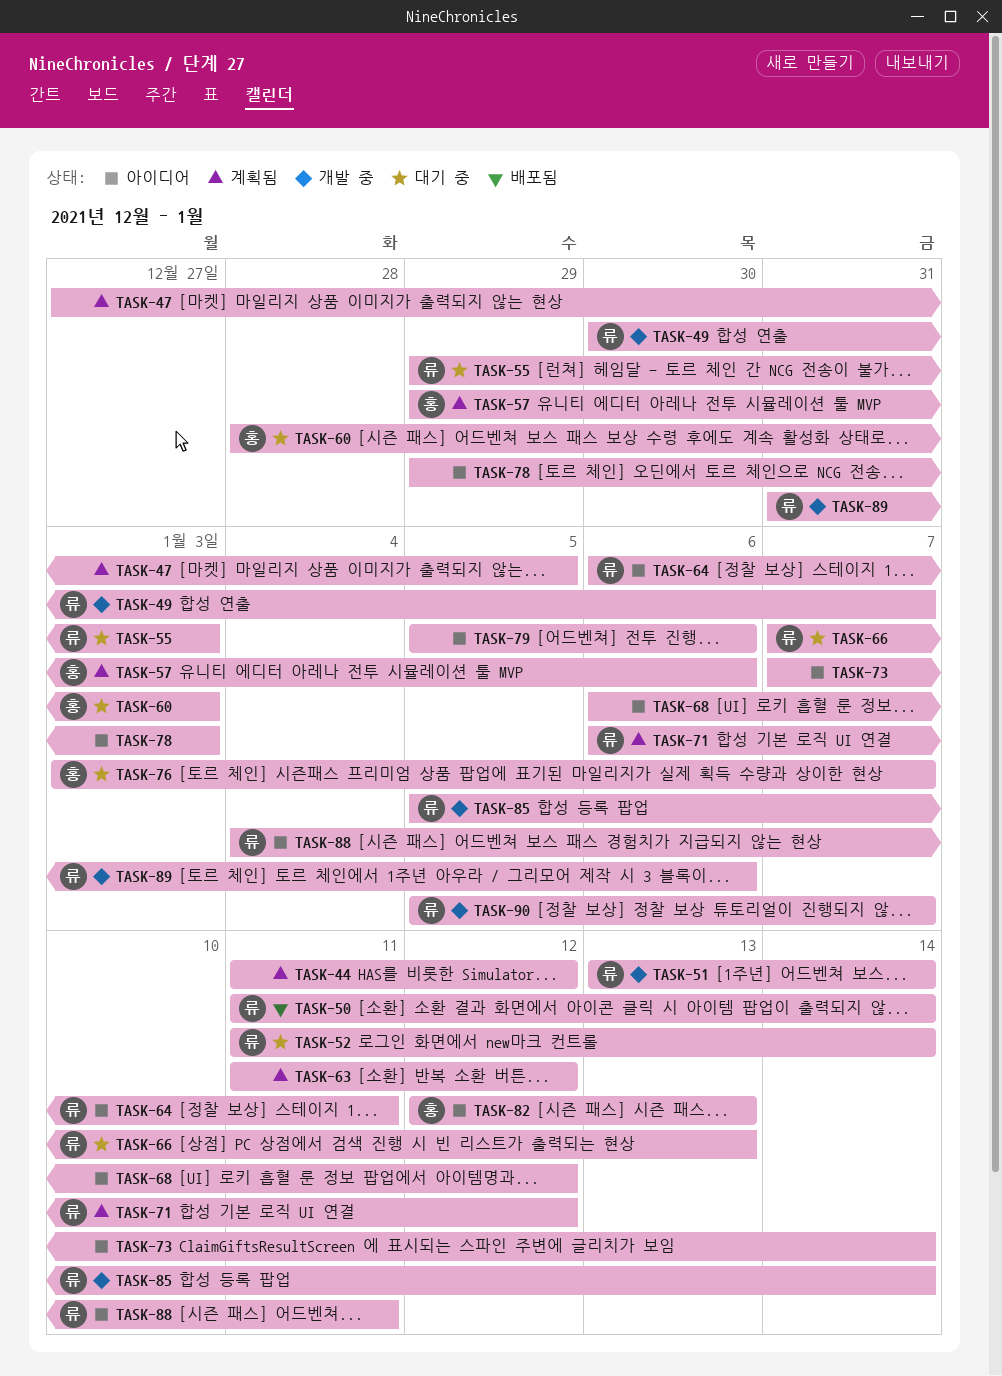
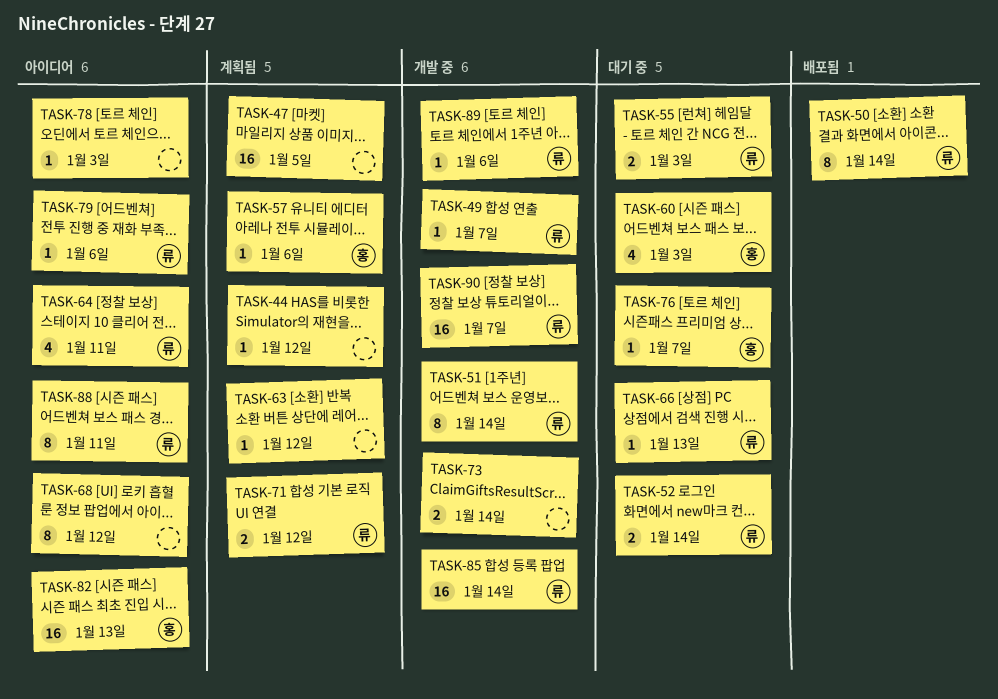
TASK-73, status: 아이디어 -> 개발 중
TASK-79, owner: none -> 류

